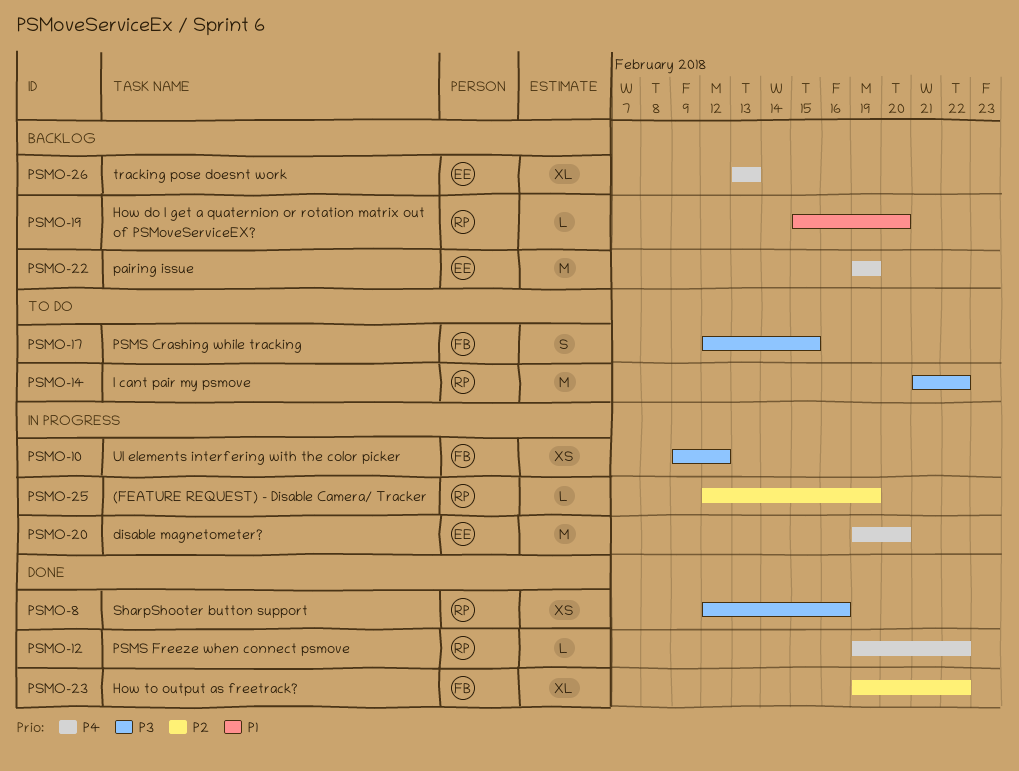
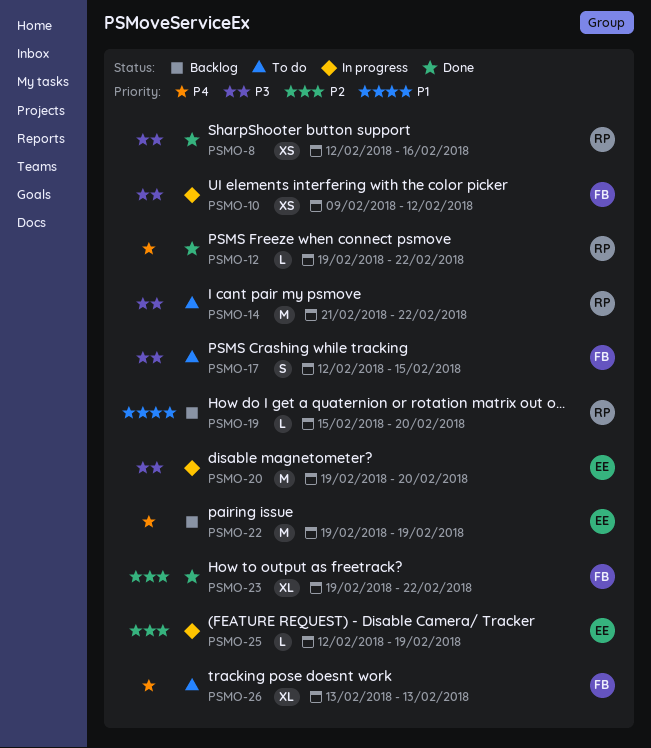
PSMO-20, priority: P4 -> P3
PSMO-25, owner: RP -> EE
PSMO-26, status: Backlog -> To do
PSMO-26, owner: EE -> FB

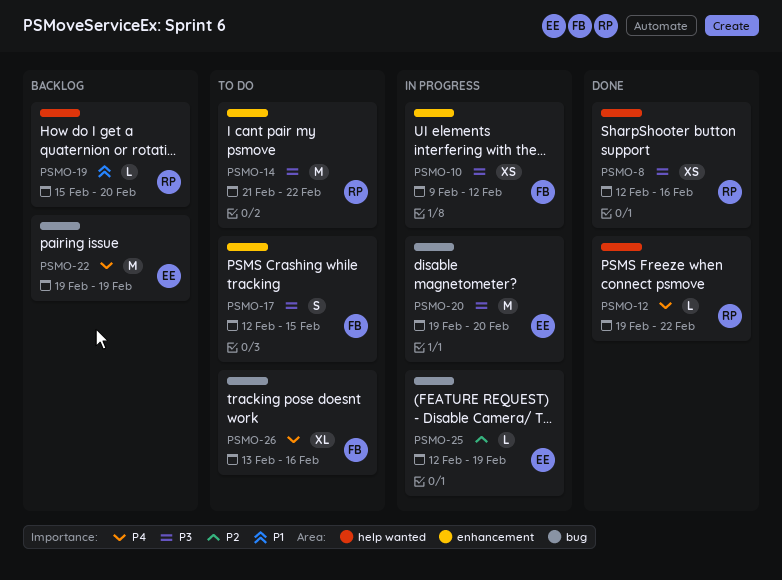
PSMO-23: present -> none
PSMO-26, due: Feb 13 -> Feb 16

